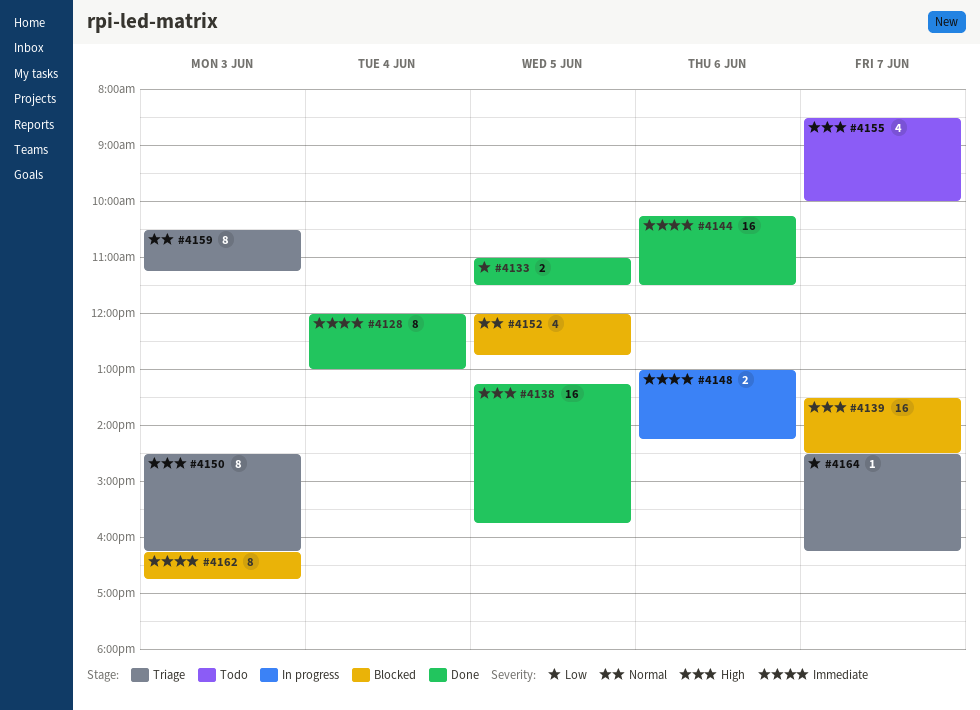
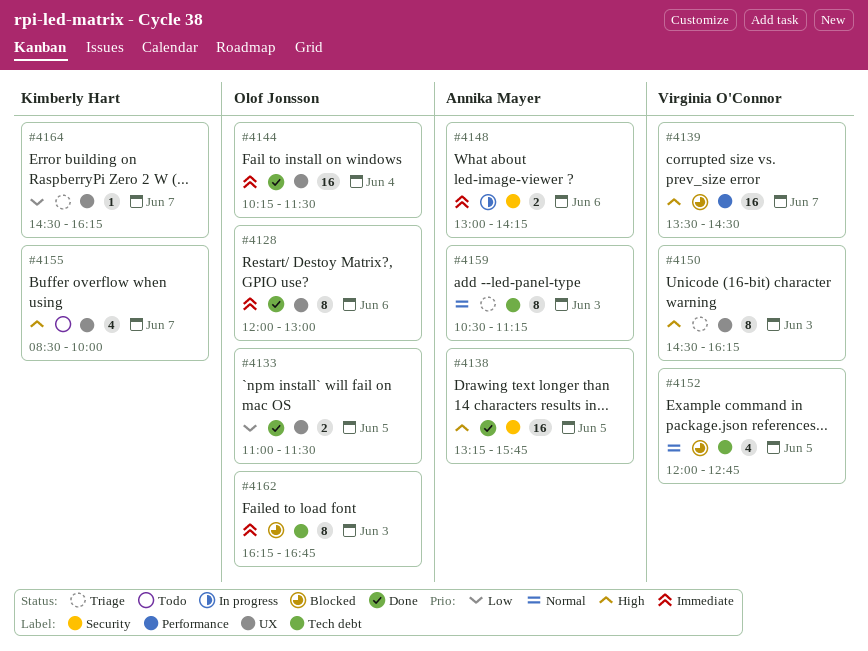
#4128, day: Jun 4 -> Jun 6
#4144, day: Jun 6 -> Jun 4

